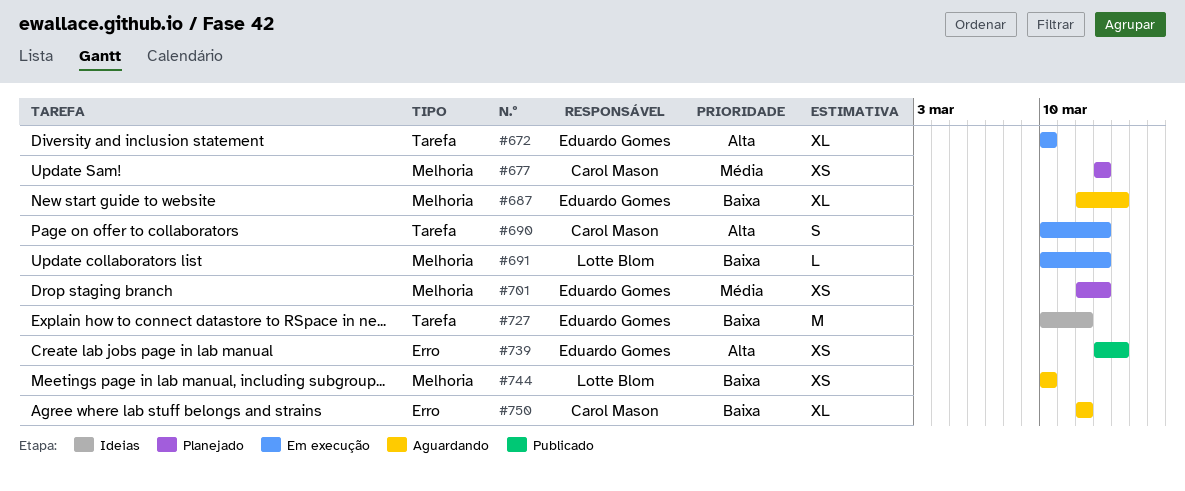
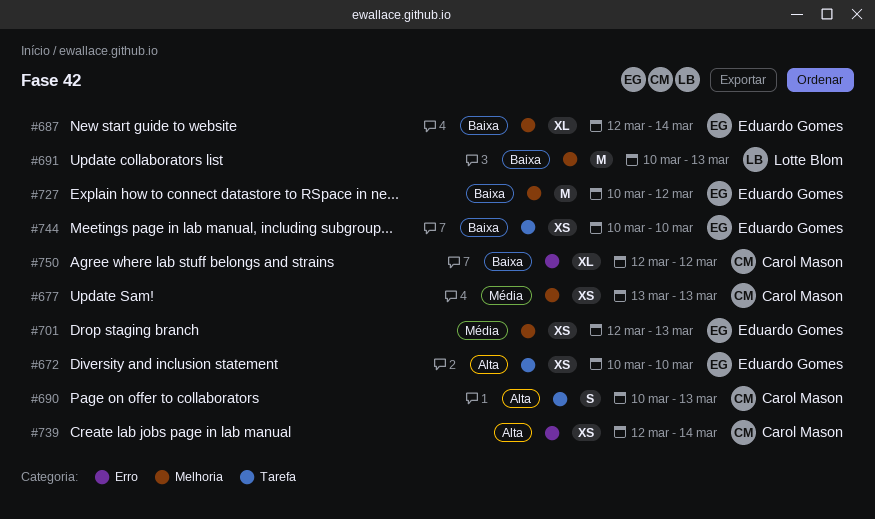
#672, estimate: XL -> XS
#691, estimate: L -> M
#727, label: Tarefa -> Melhoria
#739, owner: Eduardo Gomes -> Carol Mason
#739, start: Mar 13 -> Mar 12
#744, owner: Lotte Blom -> Eduardo Gomes
#744, label: Melhoria -> Tarefa

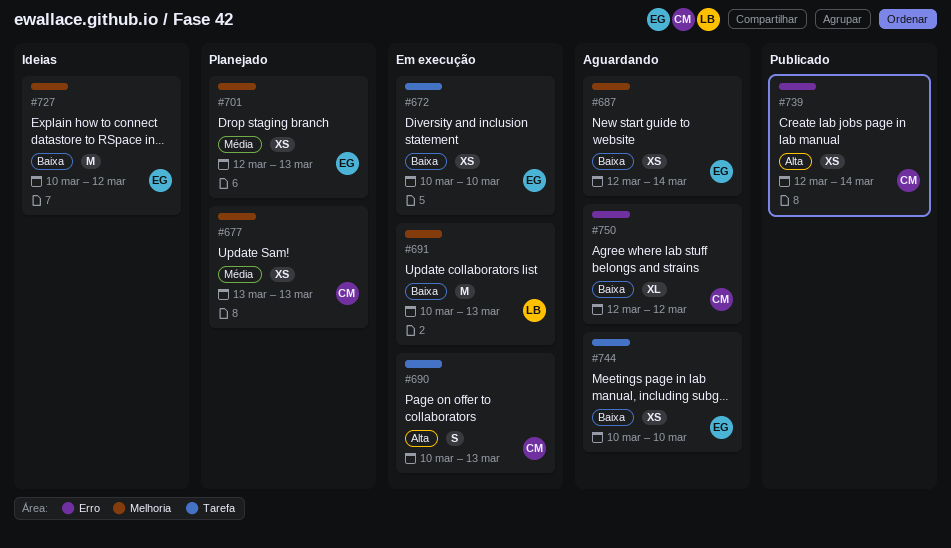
#672, priority: Alta -> Baixa
#687, estimate: XL -> XS

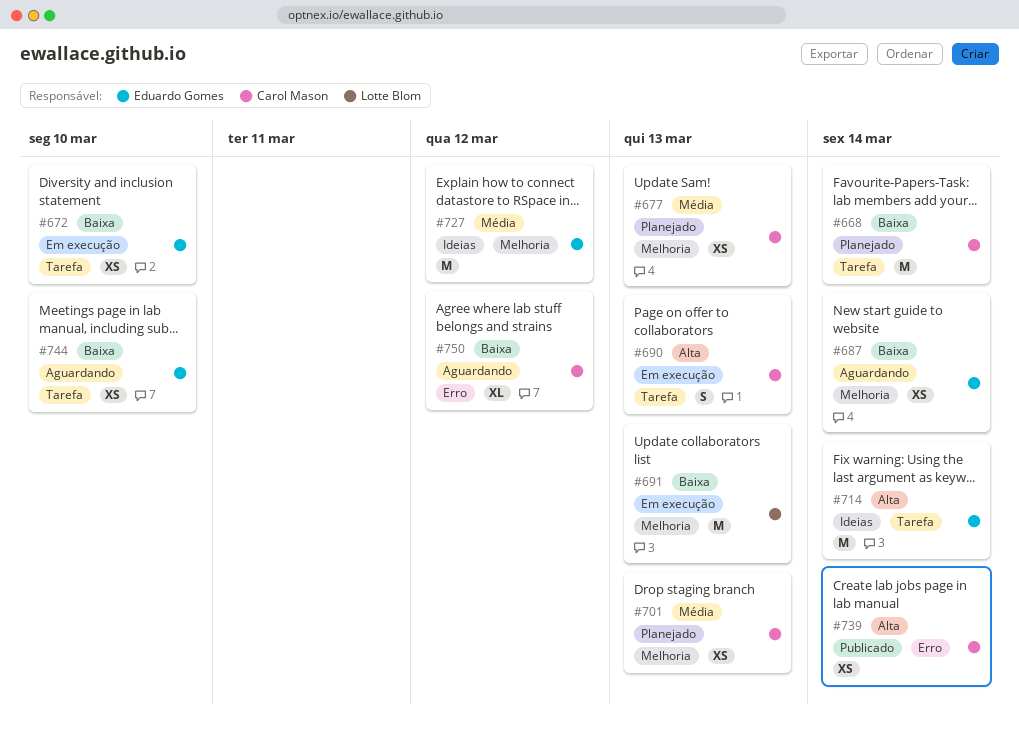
#668: none -> present
#701, owner: Eduardo Gomes -> Carol Mason
#714: none -> present
#727, priority: Baixa -> Média

